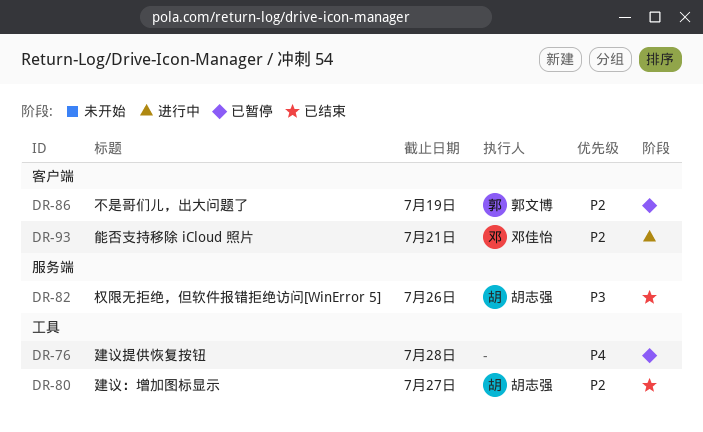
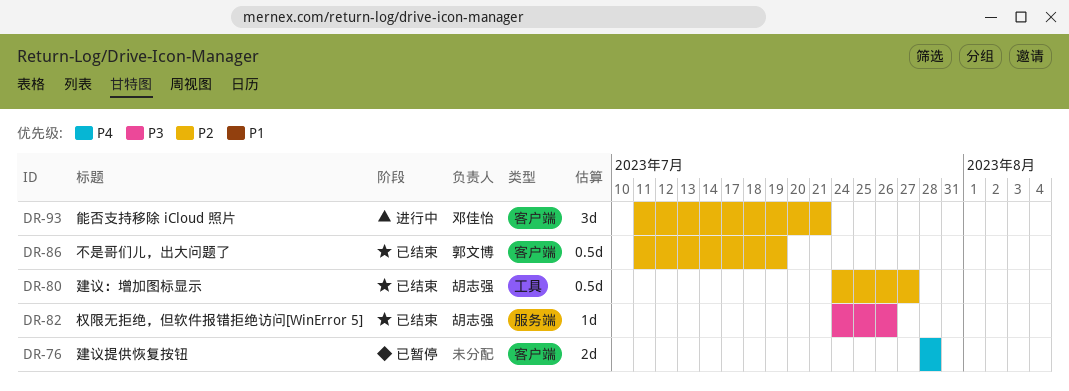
DR-76, label: 工具 -> 客户端
DR-86, status: 已暂停 -> 已结束

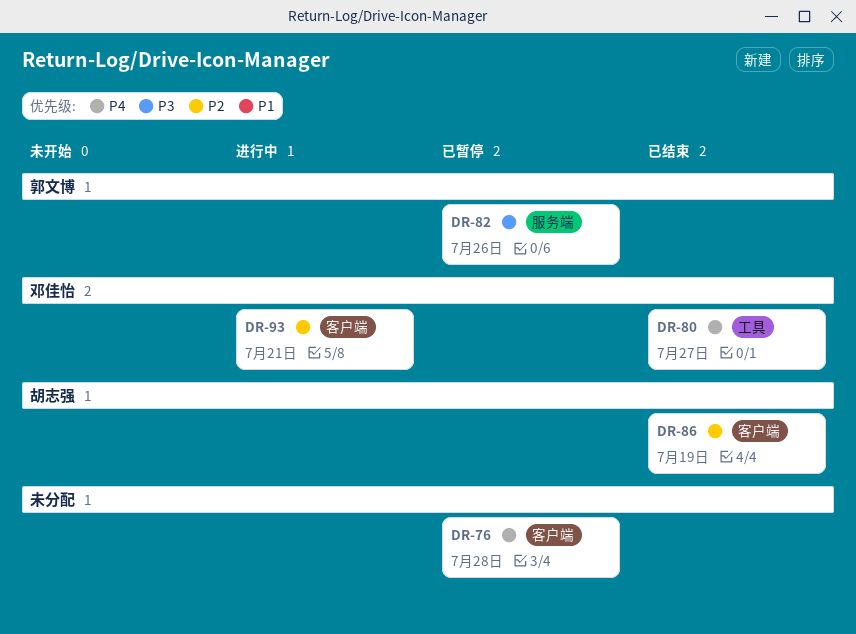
DR-80, owner: 胡志强 -> 邓佳怡
DR-80, priority: P2 -> P4
DR-82, status: 已结束 -> 已暂停
DR-82, owner: 胡志强 -> 郭文博
DR-86, owner: 郭文博 -> 胡志强

